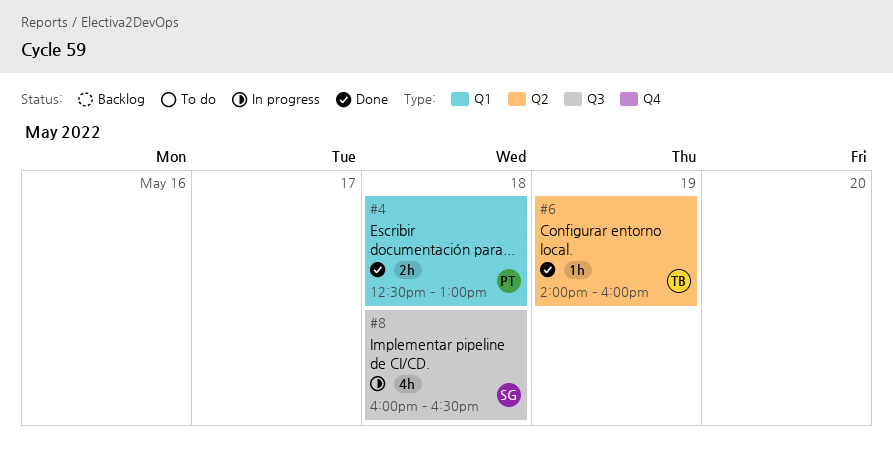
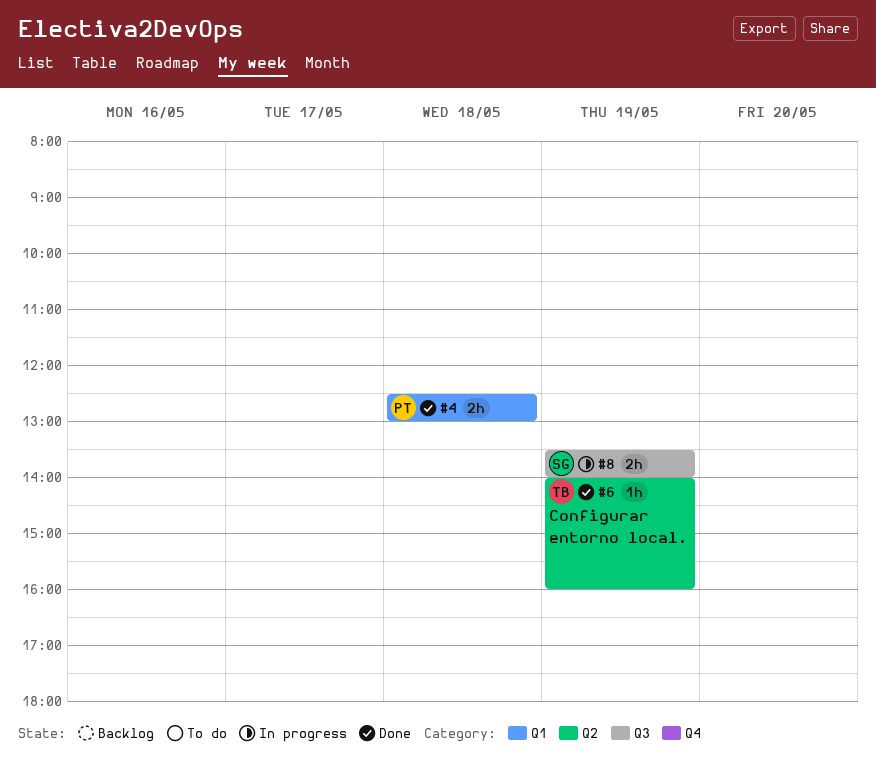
#8, estimate: 4h -> 2h
#8, day: May 18 -> May 19
#8, begins: 16:00 -> 13:30
#8, ends: 16:30 -> 14:00

